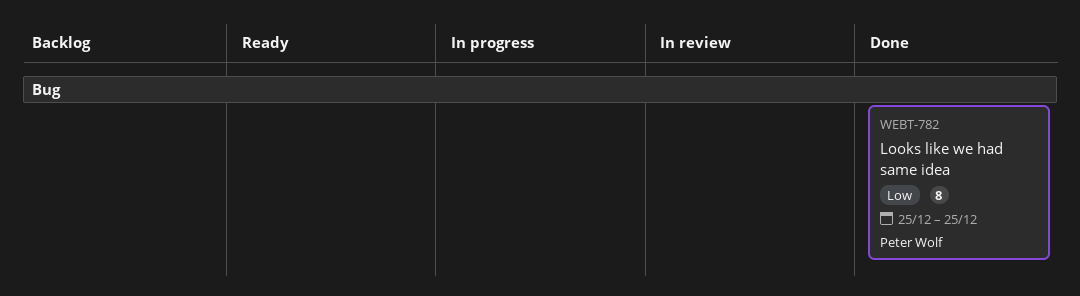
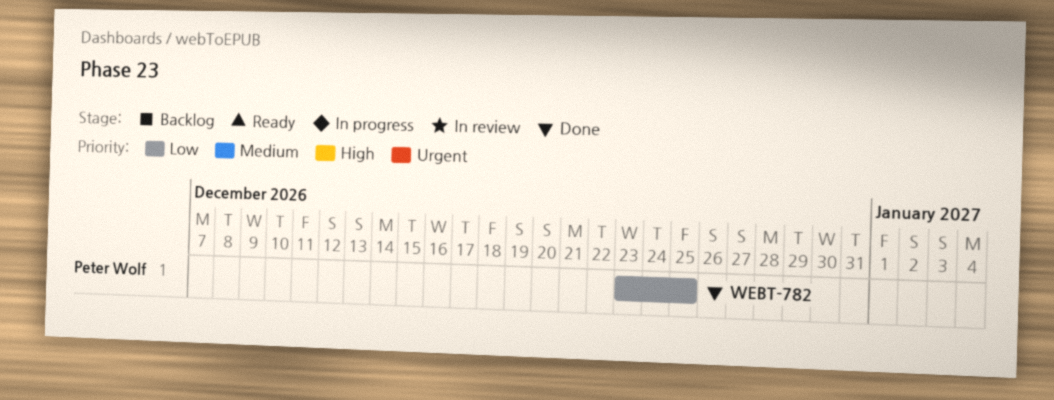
WEBT-782, start: Dec 25 -> Dec 23

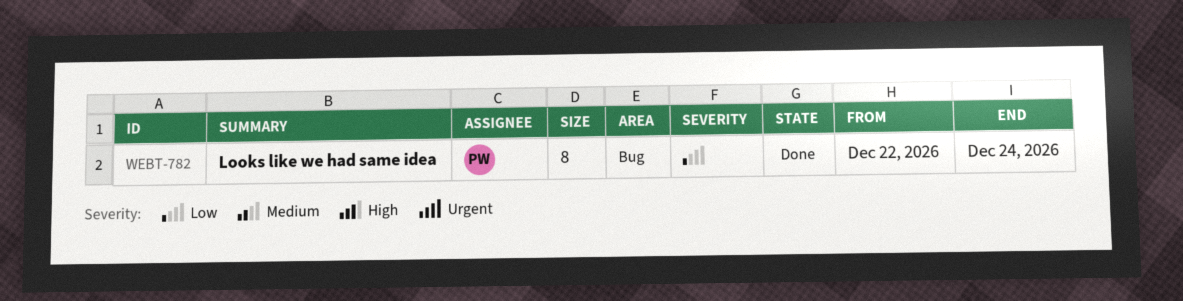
WEBT-782, start: Dec 23 -> Dec 22
WEBT-782, due: Dec 25 -> Dec 24

